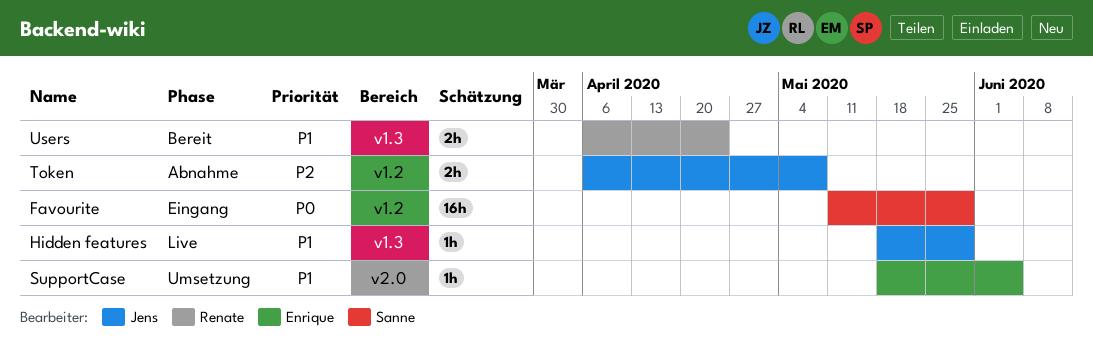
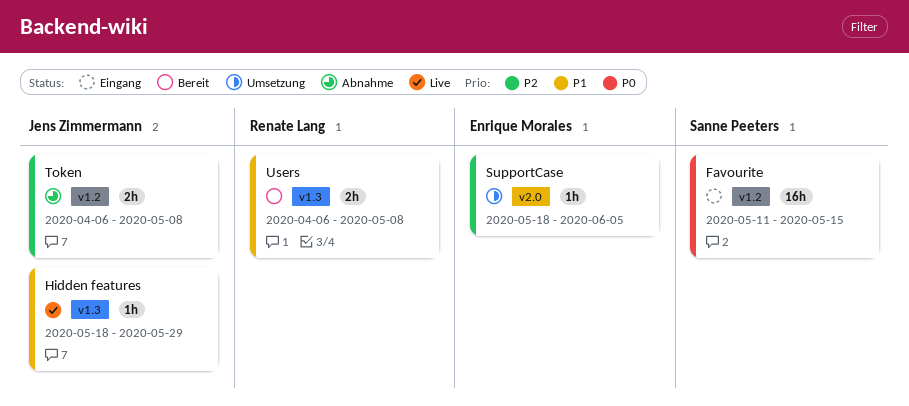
Favourite, due: May 29 -> May 15
SupportCase, priority: P1 -> P2
Users, due: Apr 24 -> May 8

